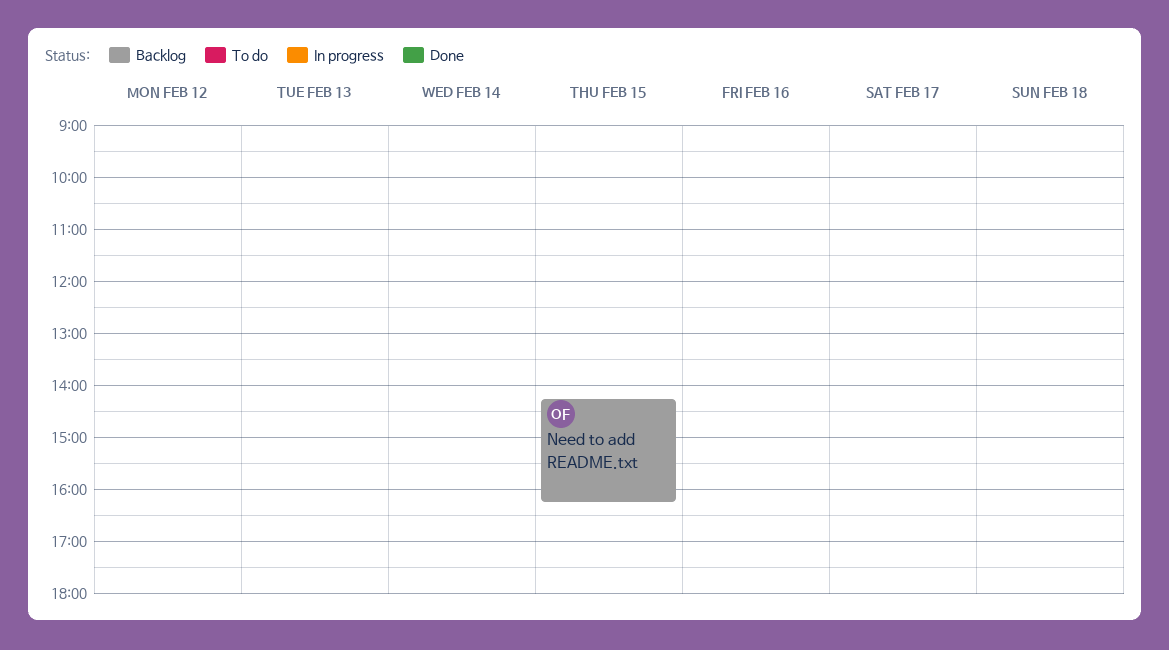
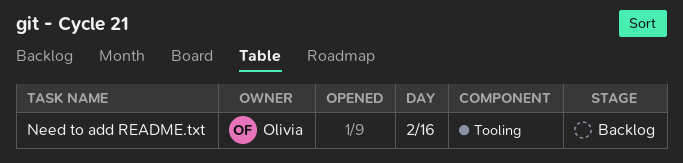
Need to add README.txt, day: Feb 15 -> Feb 16

